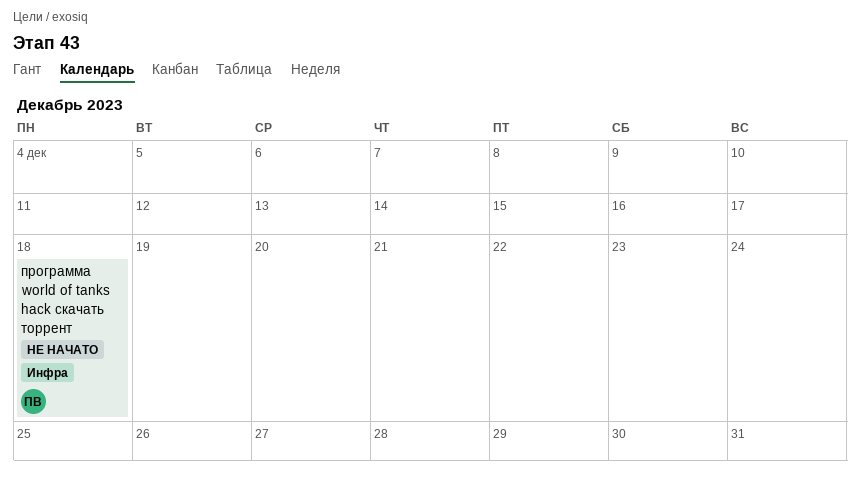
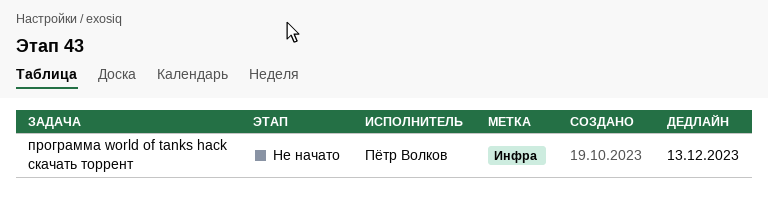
программа world of tanks hack скачать торрент, due: Dec 18 -> Dec 13

